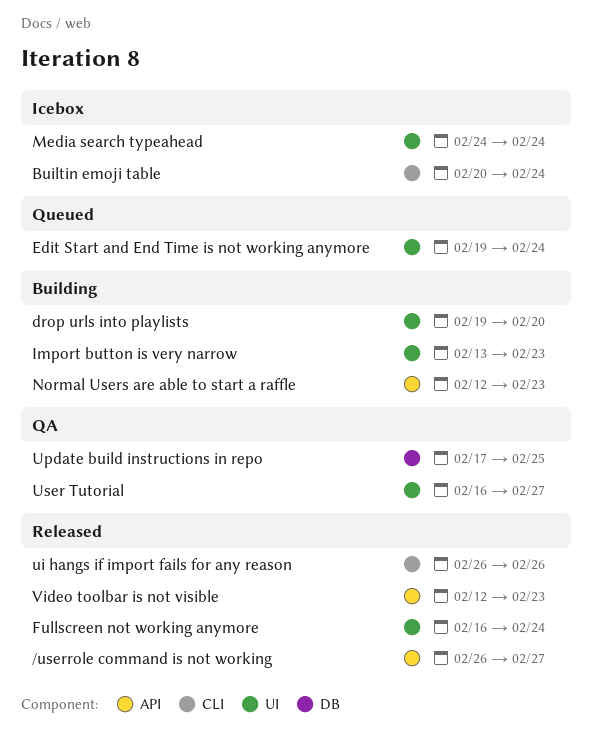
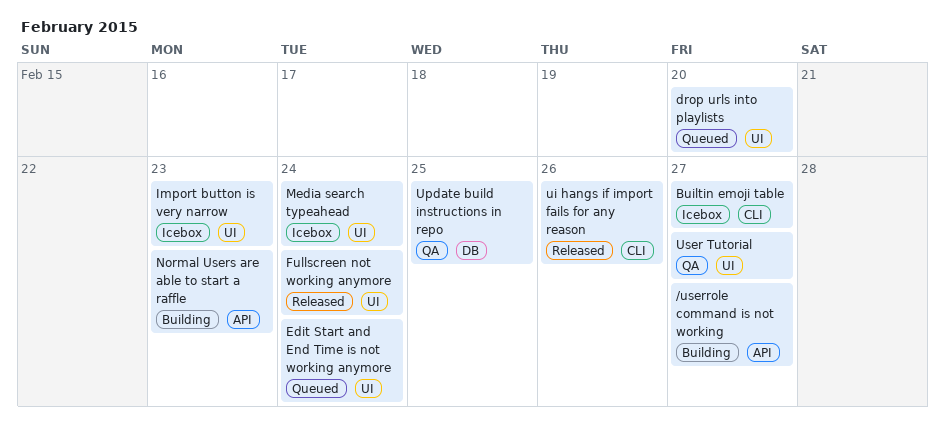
/userrole command is not working, status: Released -> Building
Builtin emoji table, due: Feb 24 -> Feb 27
drop urls into playlists, status: Building -> Queued
Import button is very narrow, status: Building -> Icebox
Video toolbar is not visible: present -> none

